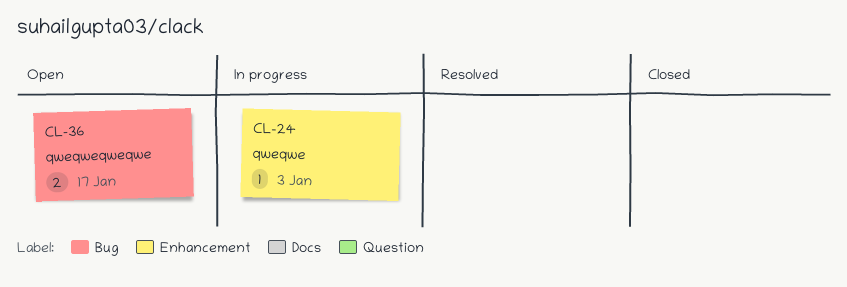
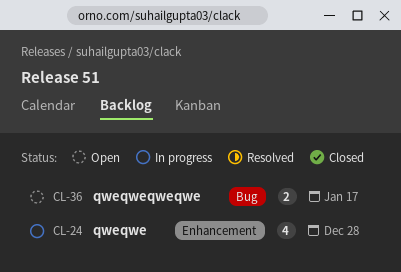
CL-24, estimate: 1 -> 4
CL-24, due: Jan 3 -> Dec 28

